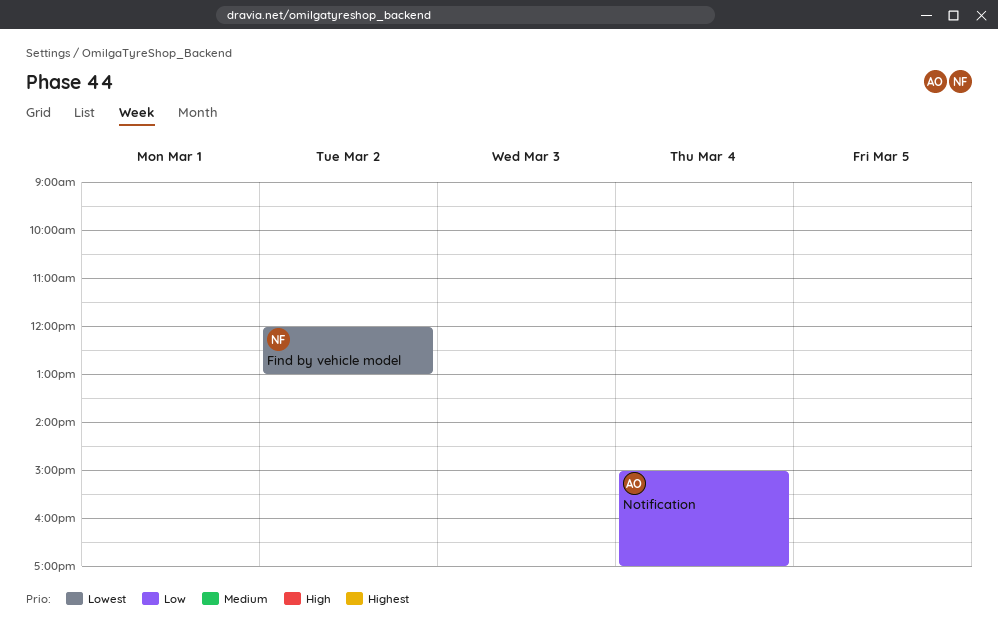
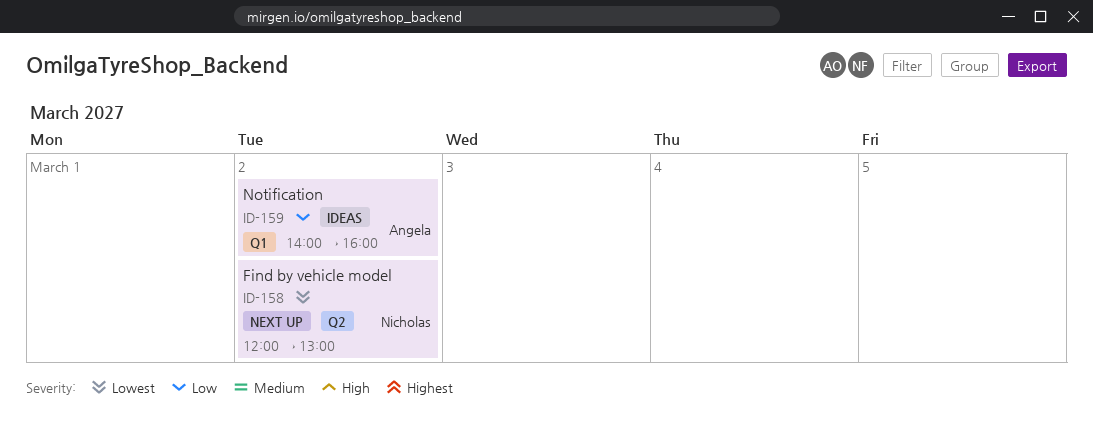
Notification, day: Mar 4 -> Mar 2
Notification, begins: 15:00 -> 14:00
Notification, ends: 17:00 -> 16:00

